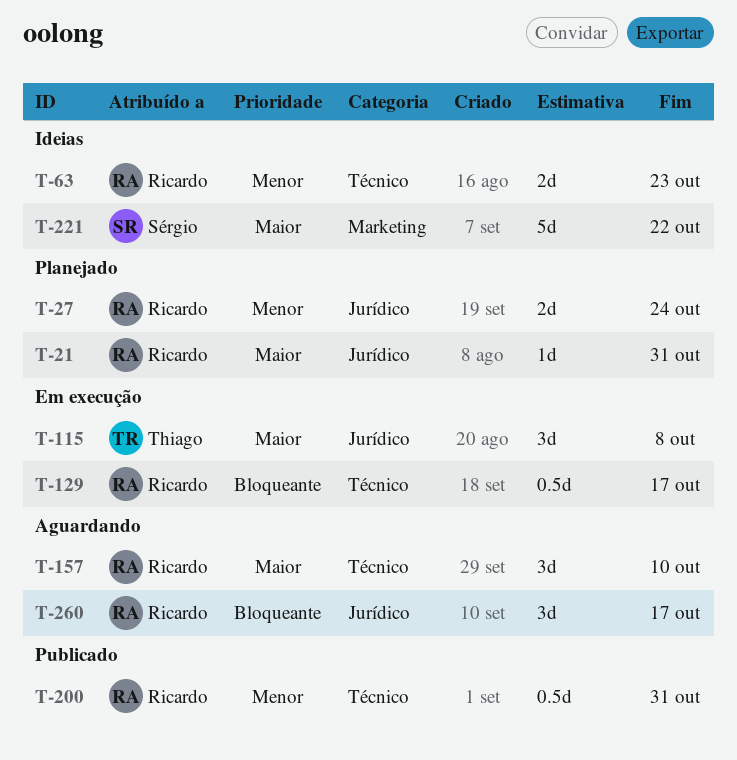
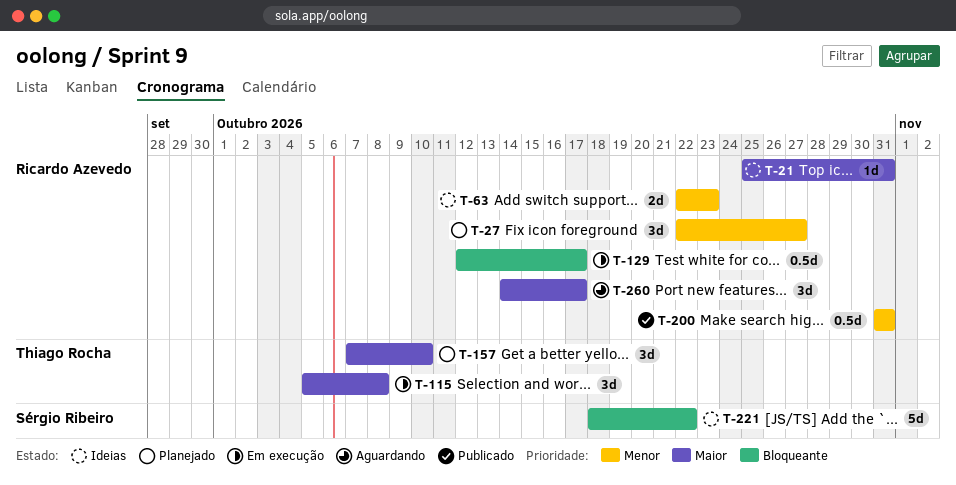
T-21, status: Planejado -> Ideias
T-27, estimate: 2d -> 3d
T-27, due: Oct 24 -> Oct 27
T-157, status: Aguardando -> Planejado
T-157, owner: Ricardo Azevedo -> Thiago Rocha
T-221, priority: Maior -> Bloqueante
T-260, priority: Bloqueante -> Maior

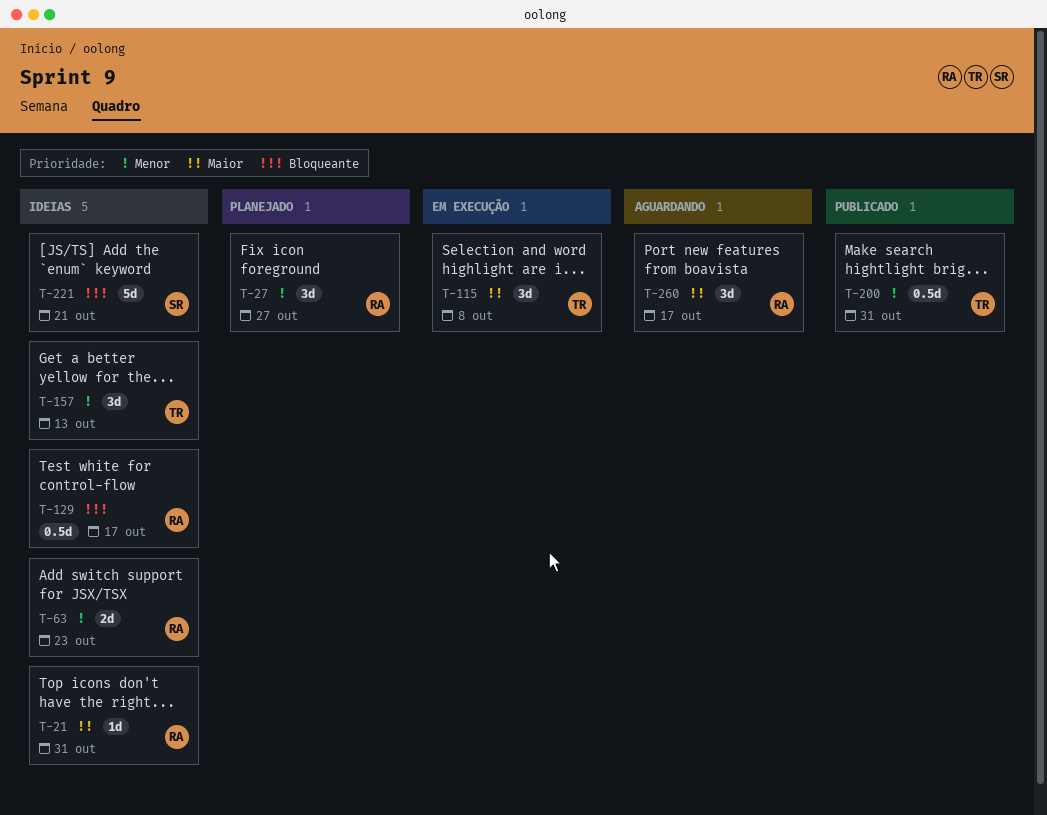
T-129, status: Em execução -> Ideias
T-157, status: Planejado -> Ideias
T-157, priority: Maior -> Menor
T-157, due: Oct 10 -> Oct 13
T-200, owner: Ricardo Azevedo -> Thiago Rocha
T-221, due: Oct 22 -> Oct 21

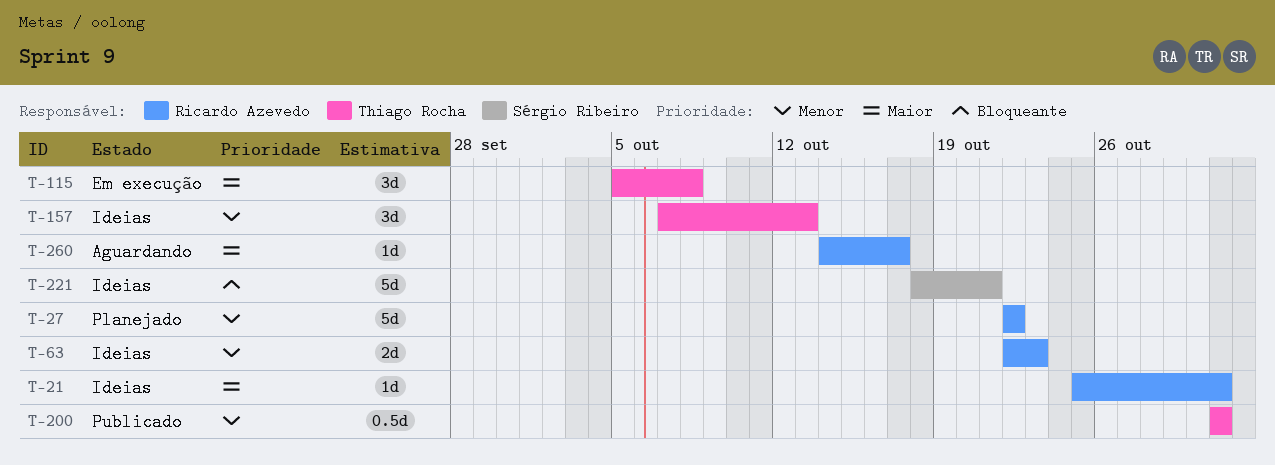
T-27, estimate: 3d -> 5d
T-27, due: Oct 27 -> Oct 22
T-129: present -> none
T-260, estimate: 3d -> 1d

